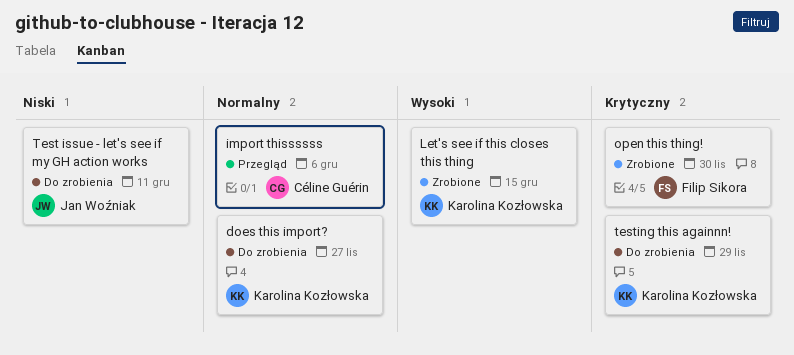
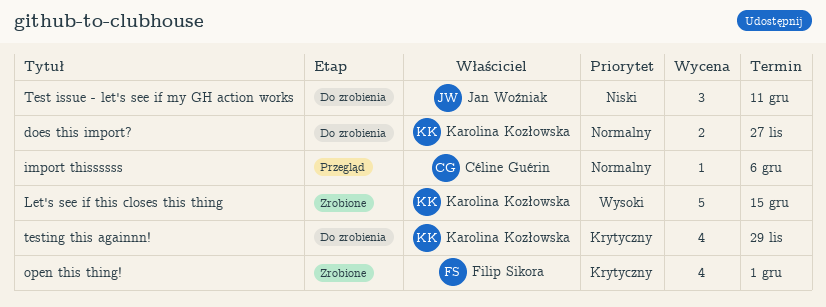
open this thing!, due: Nov 30 -> Dec 1

